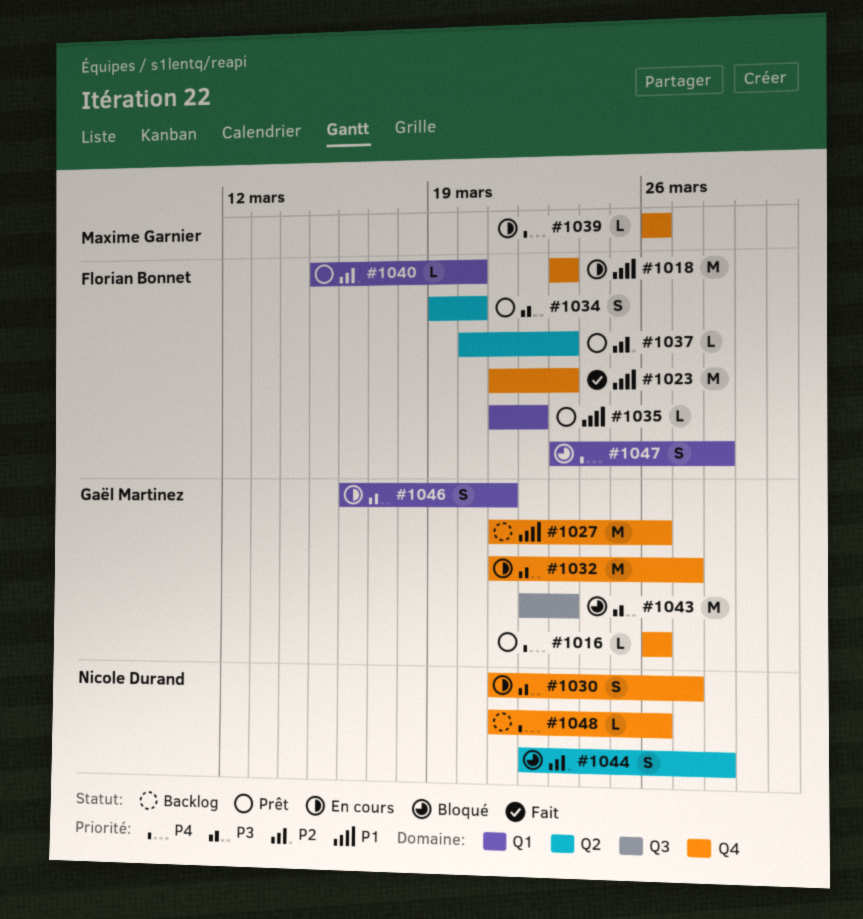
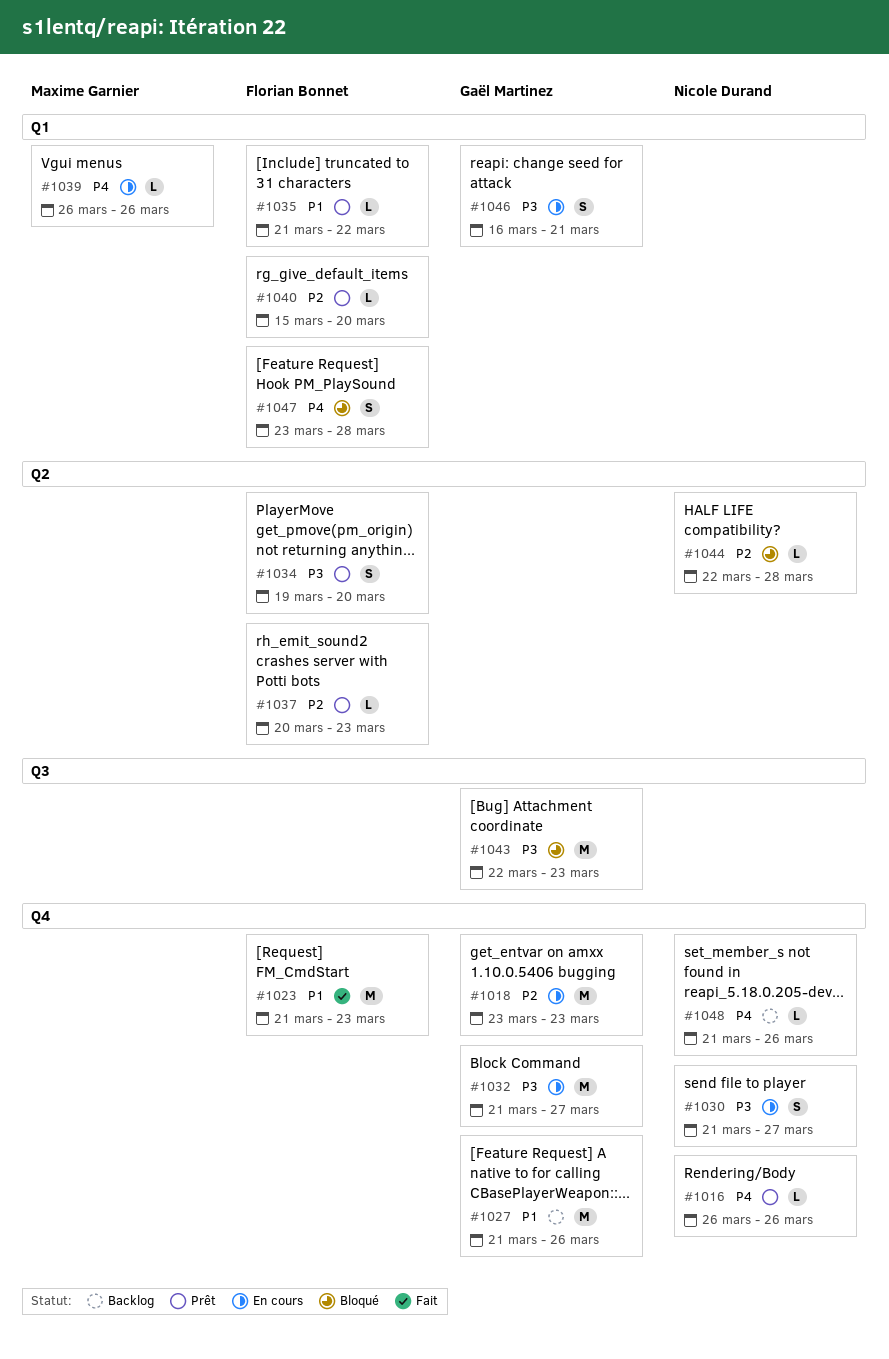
#1016, owner: Gaël Martinez -> Nicole Durand
#1018, owner: Florian Bonnet -> Gaël Martinez
#1018, priority: P1 -> P2
#1039, label: Q4 -> Q1
#1044, estimate: S -> L

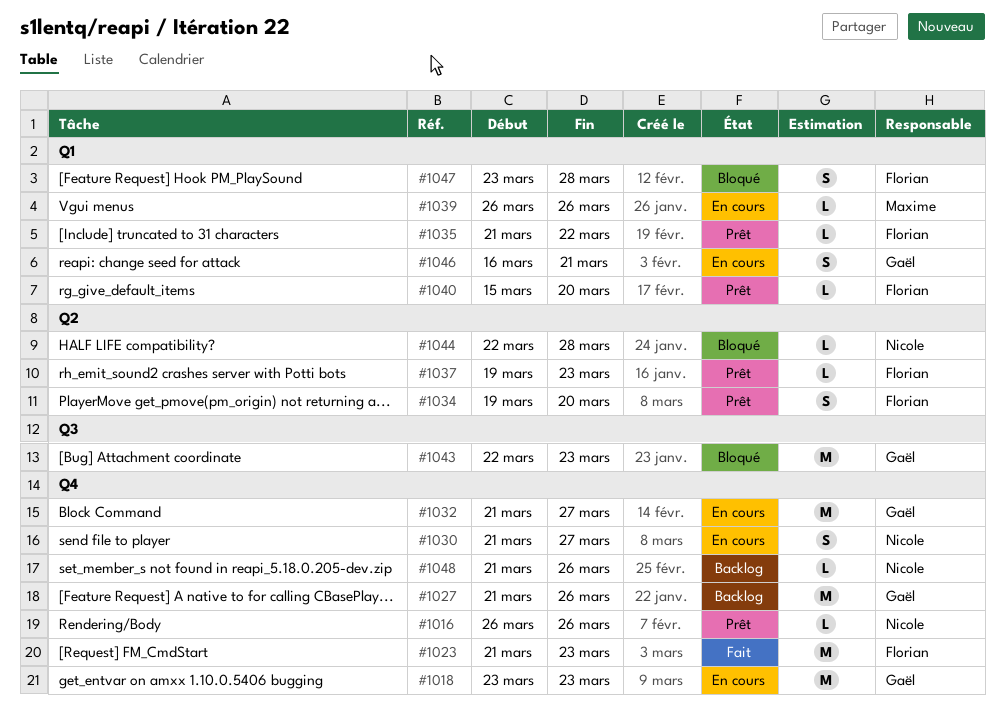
#1037, start: Mar 20 -> Mar 19

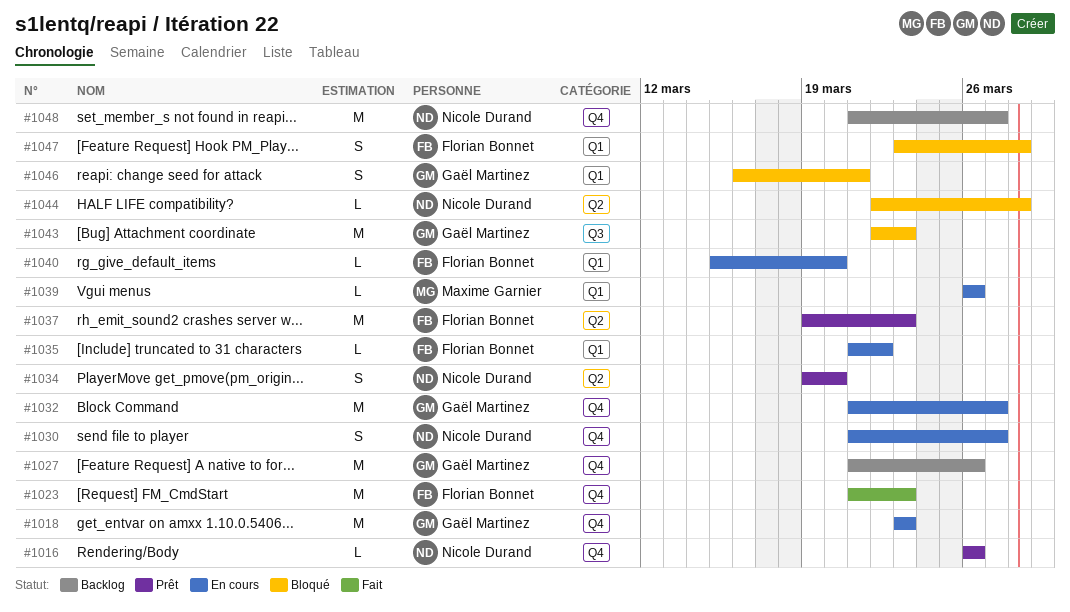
#1034, owner: Florian Bonnet -> Nicole Durand
#1035, status: Prêt -> En cours
#1037, estimate: L -> M
#1040, status: Prêt -> En cours
#1046, status: En cours -> Bloqué
#1048, estimate: L -> M
#1048, due: Mar 26 -> Mar 27

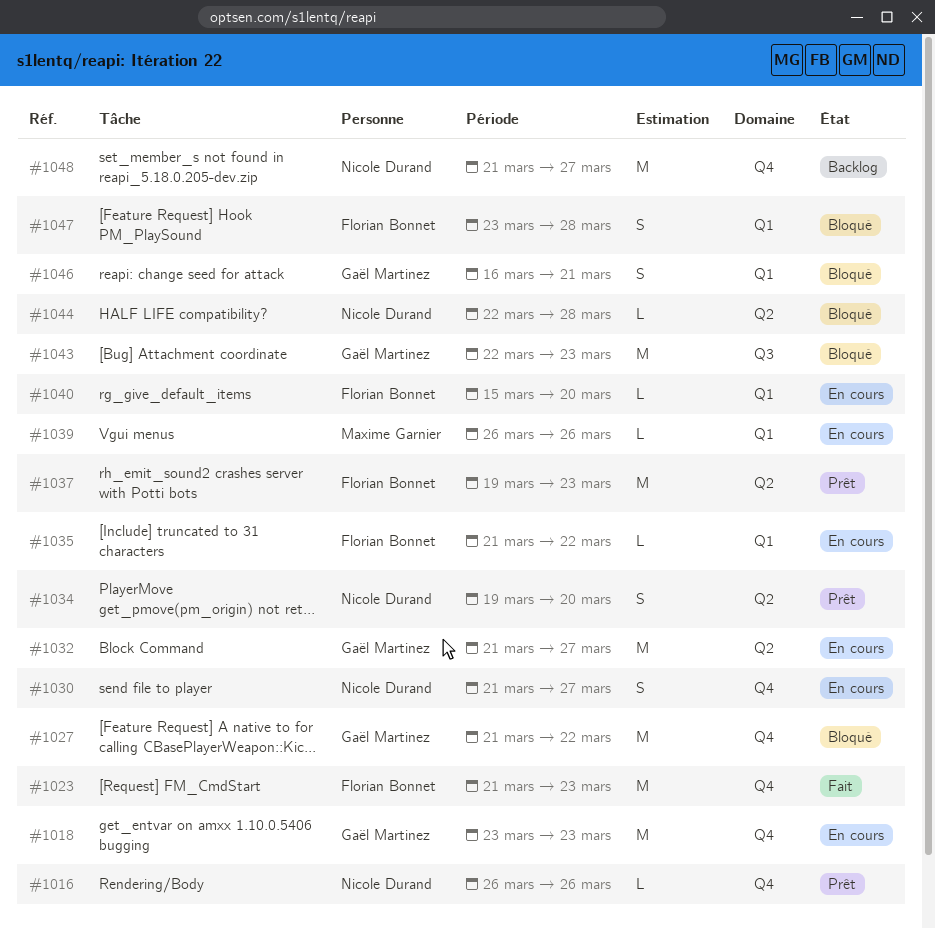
#1027, status: Backlog -> Bloqué
#1027, due: Mar 26 -> Mar 22
#1032, label: Q4 -> Q2

